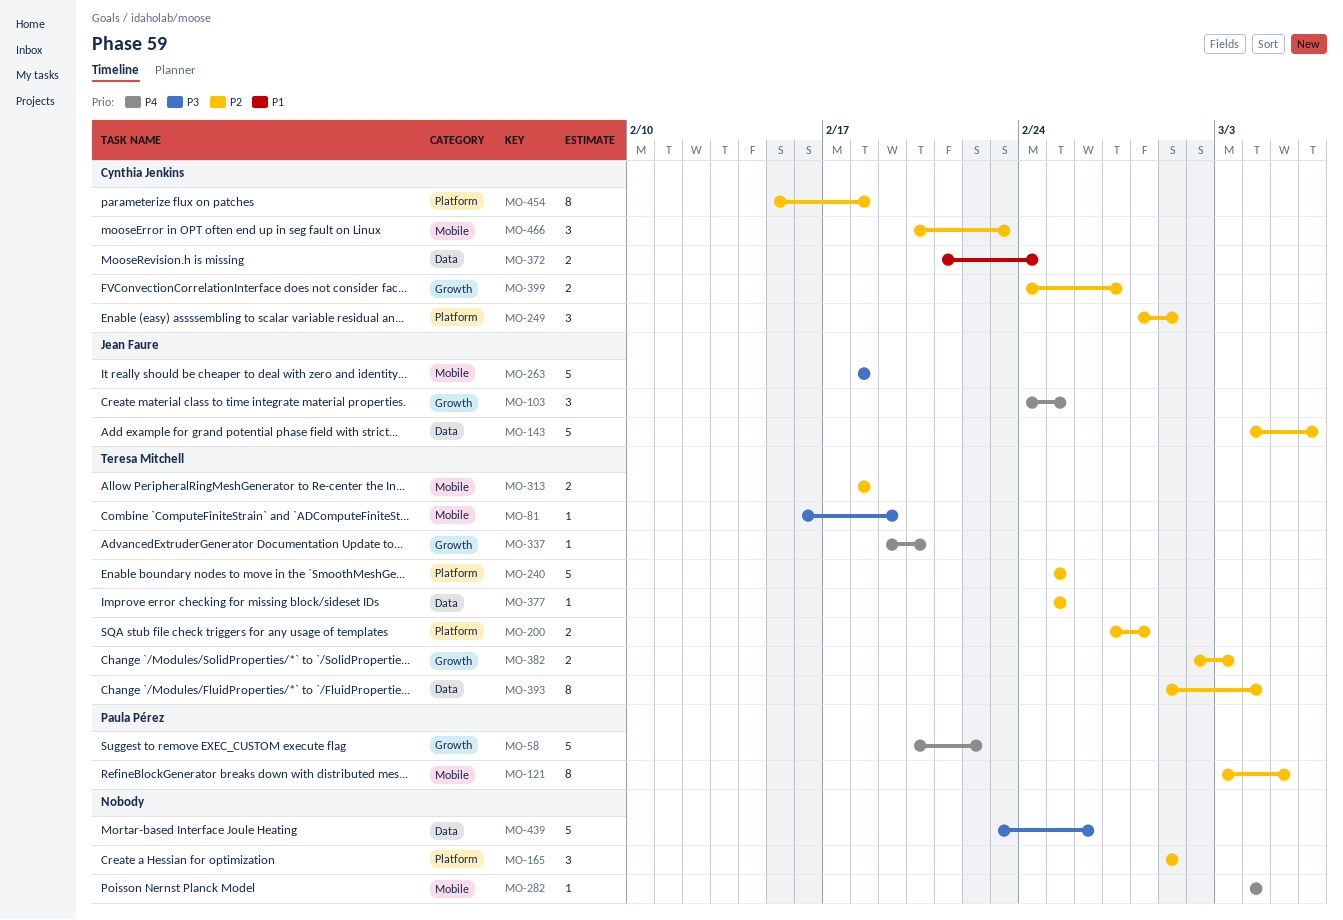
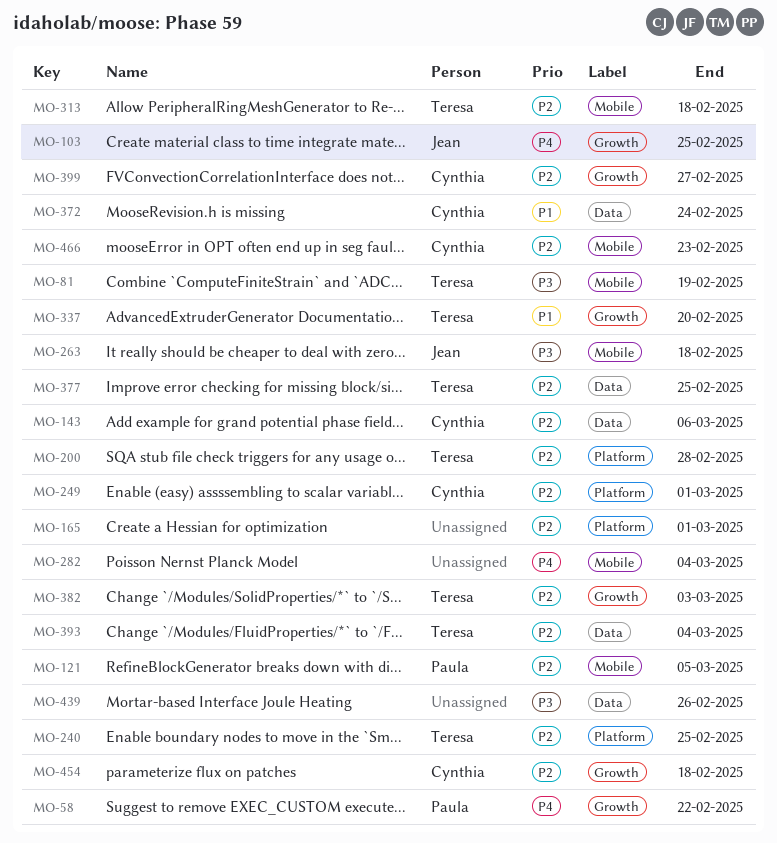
MO-143, owner: Jean Faure -> Cynthia Jenkins
MO-337, priority: P4 -> P1
MO-454, label: Platform -> Growth

